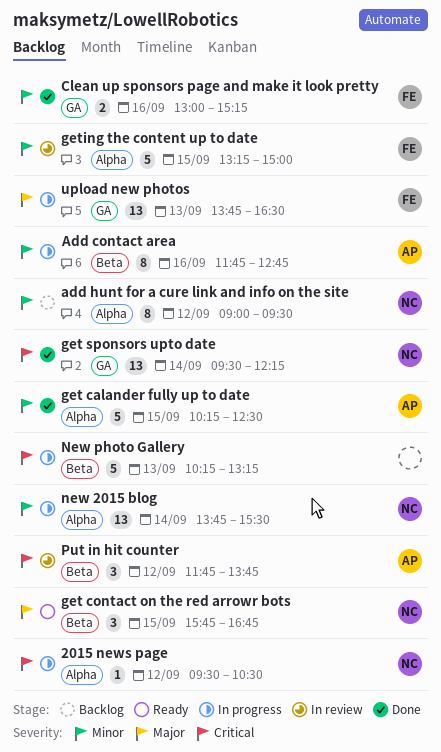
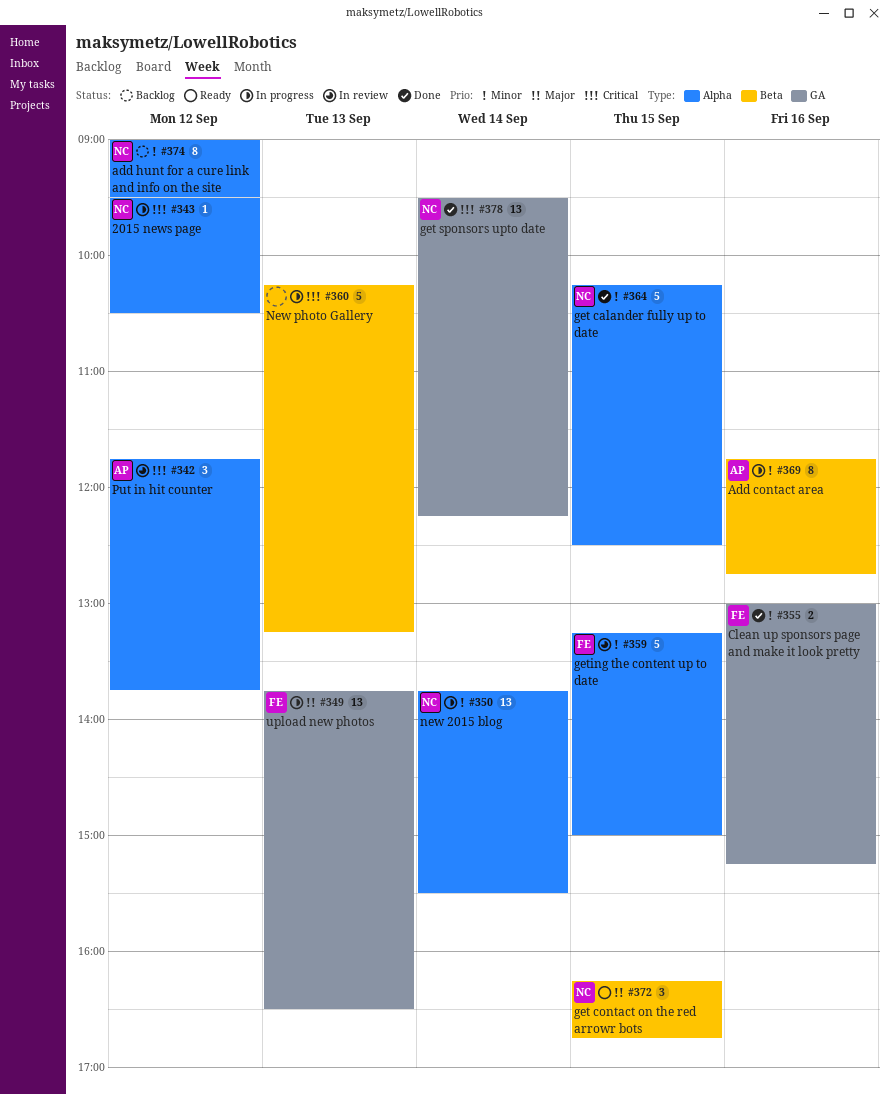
get calander fully up to date, owner: AP -> NC
get contact on the red arrowr bots, begins: 15:45 -> 16:15
Put in hit counter, label: Beta -> Alpha

